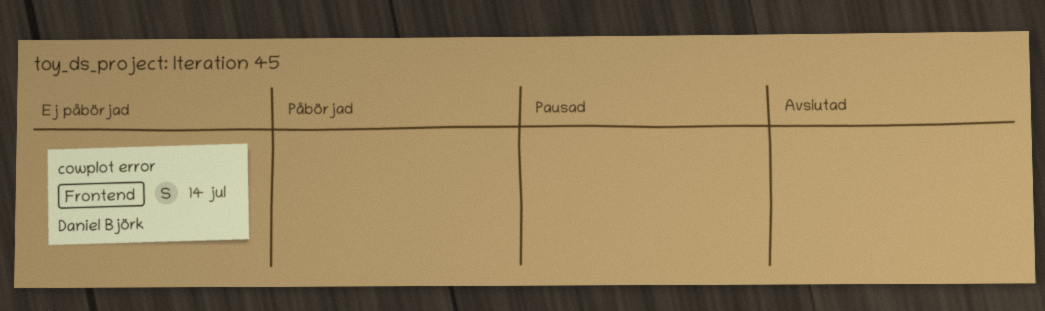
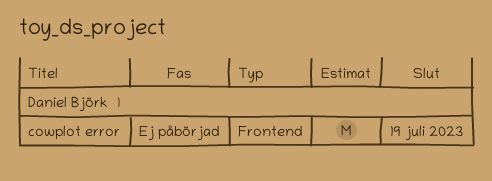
cowplot error, estimate: S -> M
cowplot error, due: Jul 14 -> Jul 19

